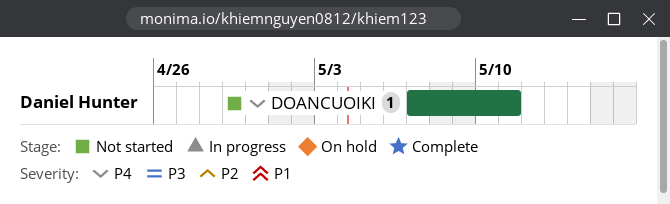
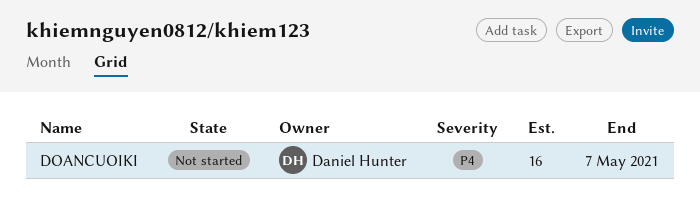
DOANCUOIKI, estimate: 1 -> 16
DOANCUOIKI, due: May 11 -> May 7

